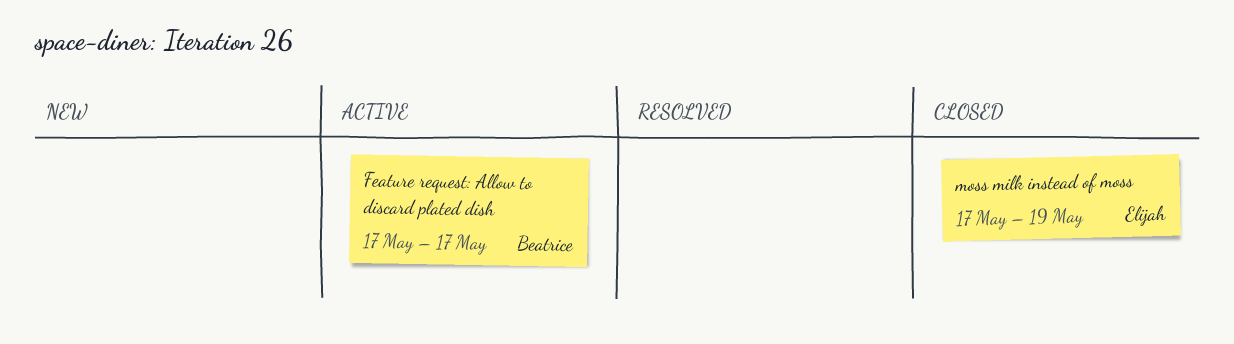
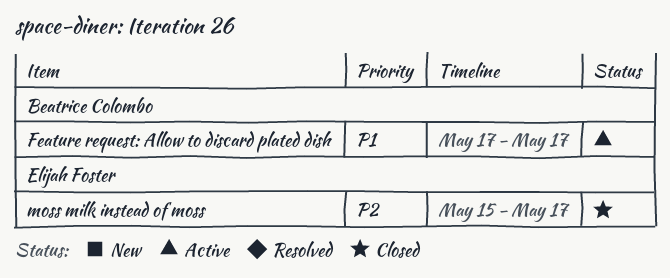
moss milk instead of moss, start: May 17 -> May 15
moss milk instead of moss, due: May 19 -> May 17

